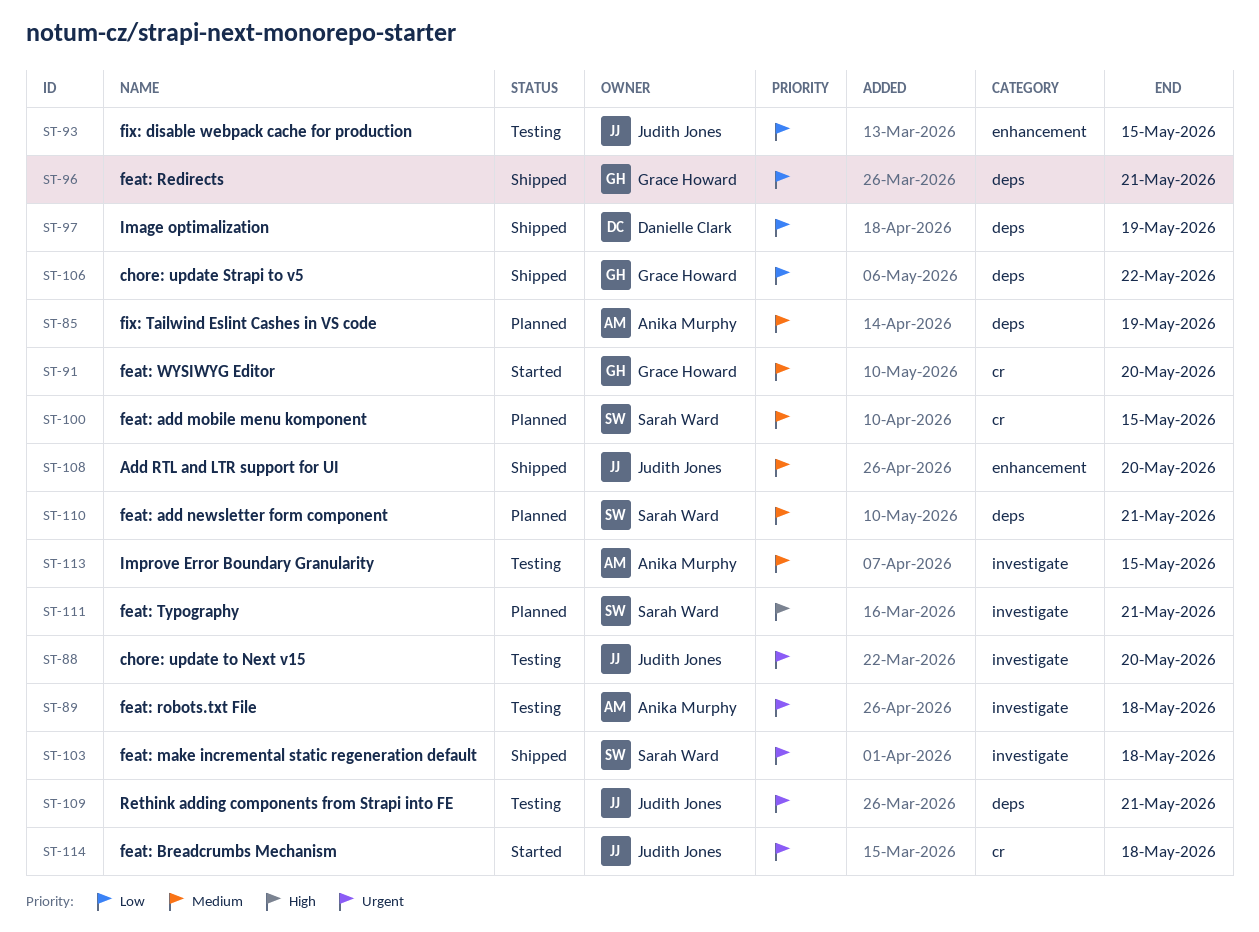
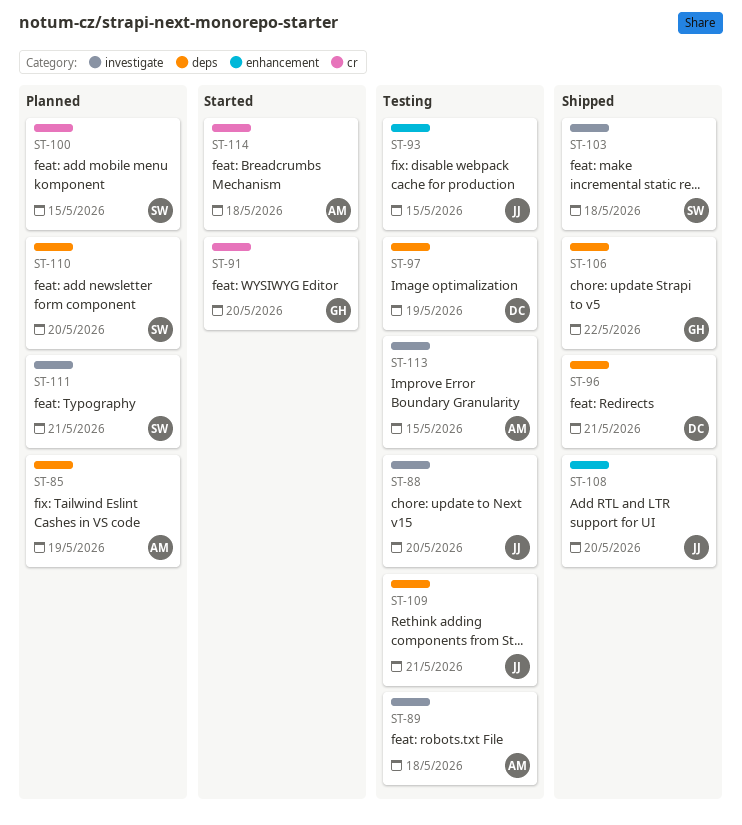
ST-96, owner: Grace Howard -> Danielle Clark
ST-97, status: Shipped -> Testing
ST-110, due: May 21 -> May 20
ST-114, owner: Judith Jones -> Anika Murphy

